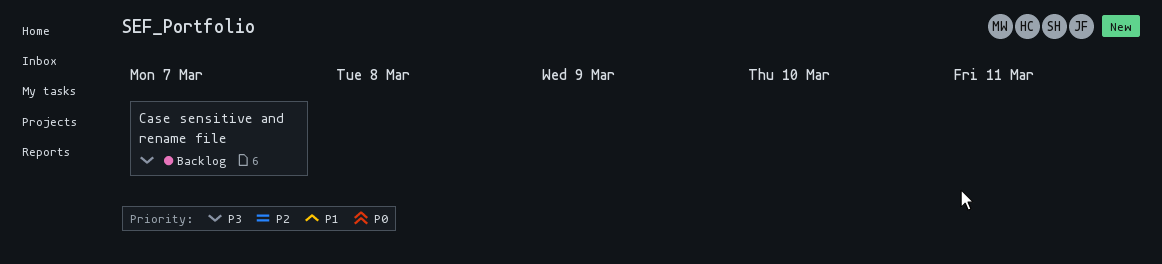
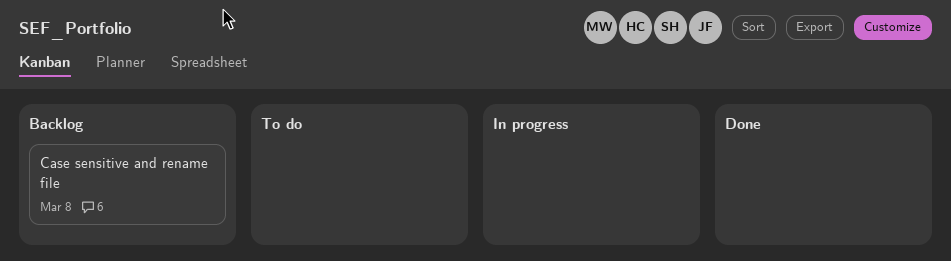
Case sensitive and rename file, due: Mar 7 -> Mar 8

